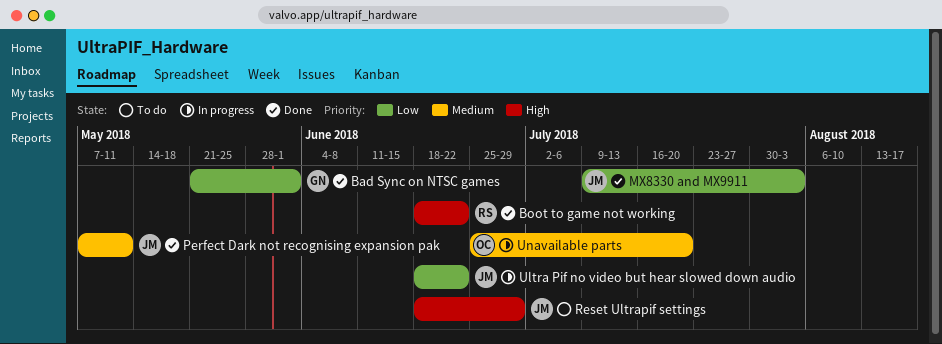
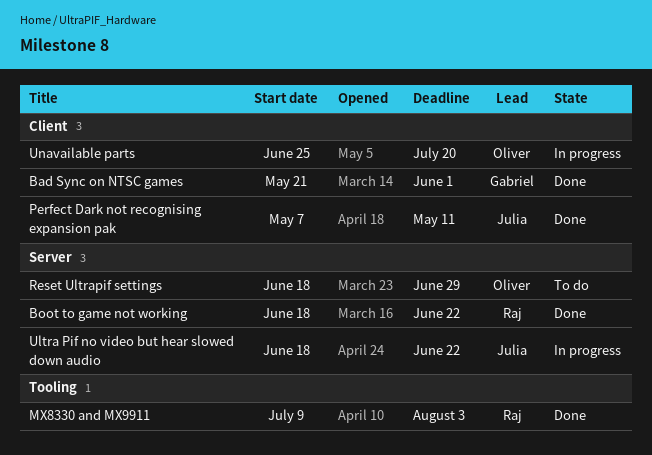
MX8330 and MX9911, owner: Julia -> Raj
Reset Ultrapif settings, owner: Julia -> Oliver

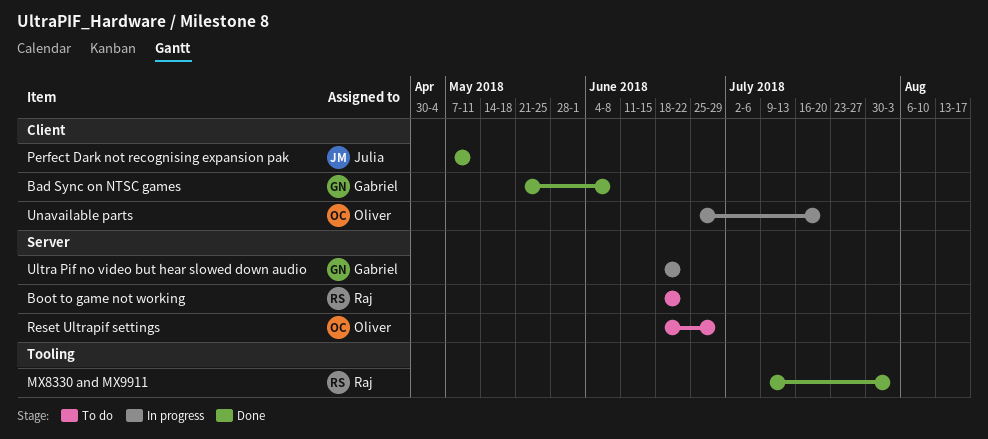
Bad Sync on NTSC games, due: Jun 1 -> Jun 8
Boot to game not working, status: Done -> To do
Ultra Pif no video but hear slowed down audio, owner: Julia -> Gabriel

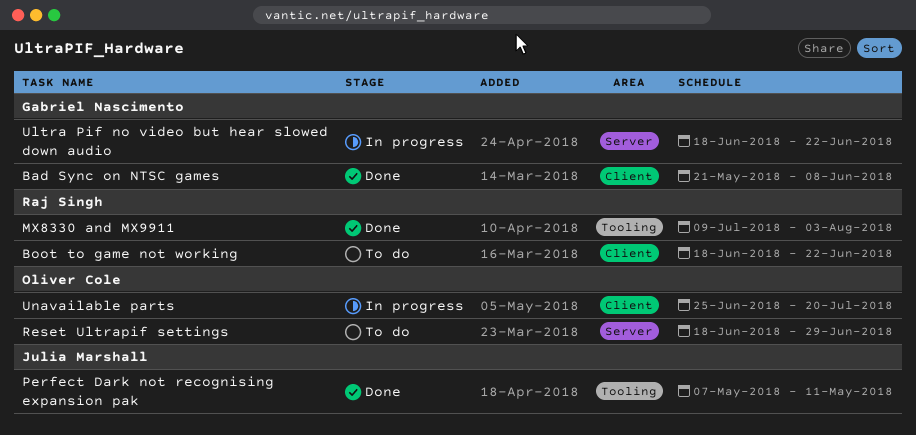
Boot to game not working, label: Server -> Client
Perfect Dark not recognising expansion pak, label: Client -> Tooling

